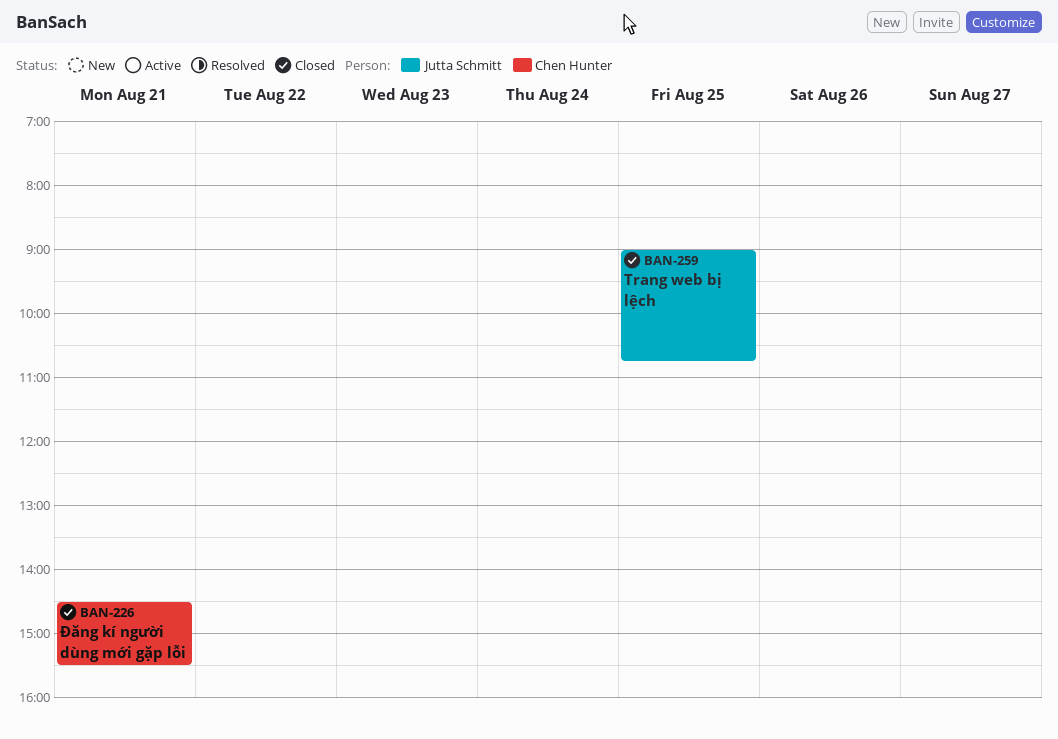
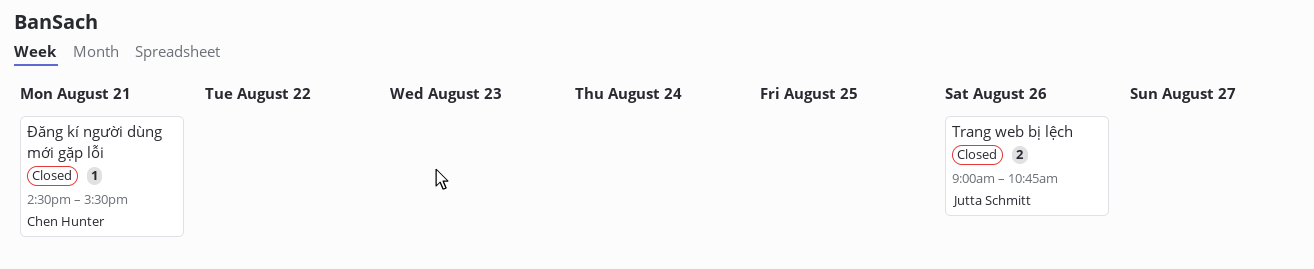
Trang web bị lệch, day: Aug 25 -> Aug 26

